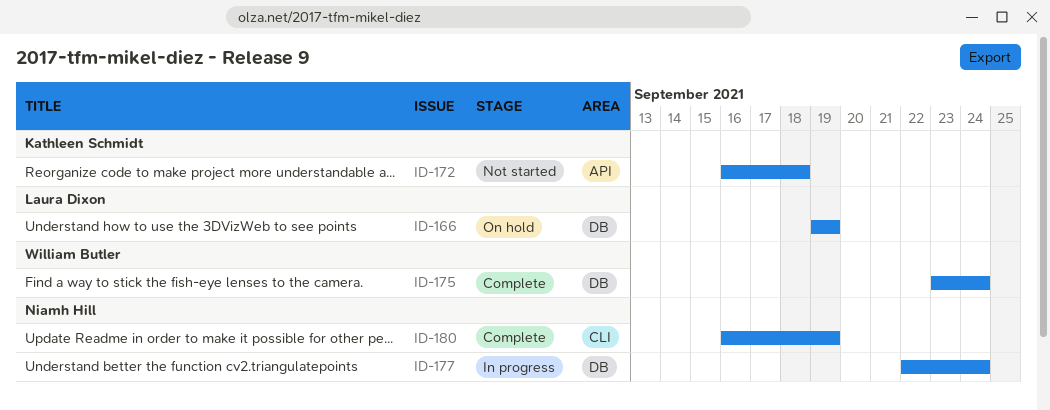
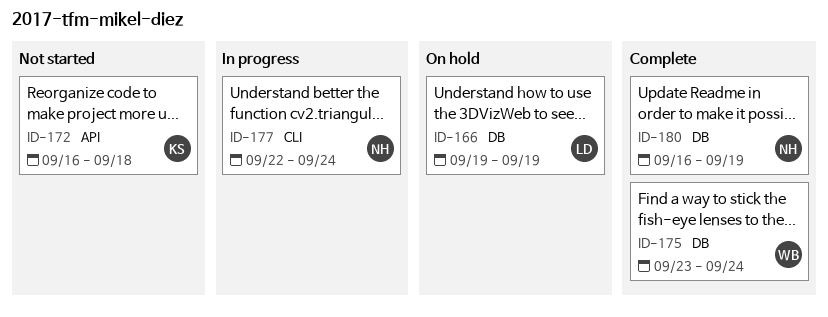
ID-177, label: DB -> CLI
ID-180, label: CLI -> DB

